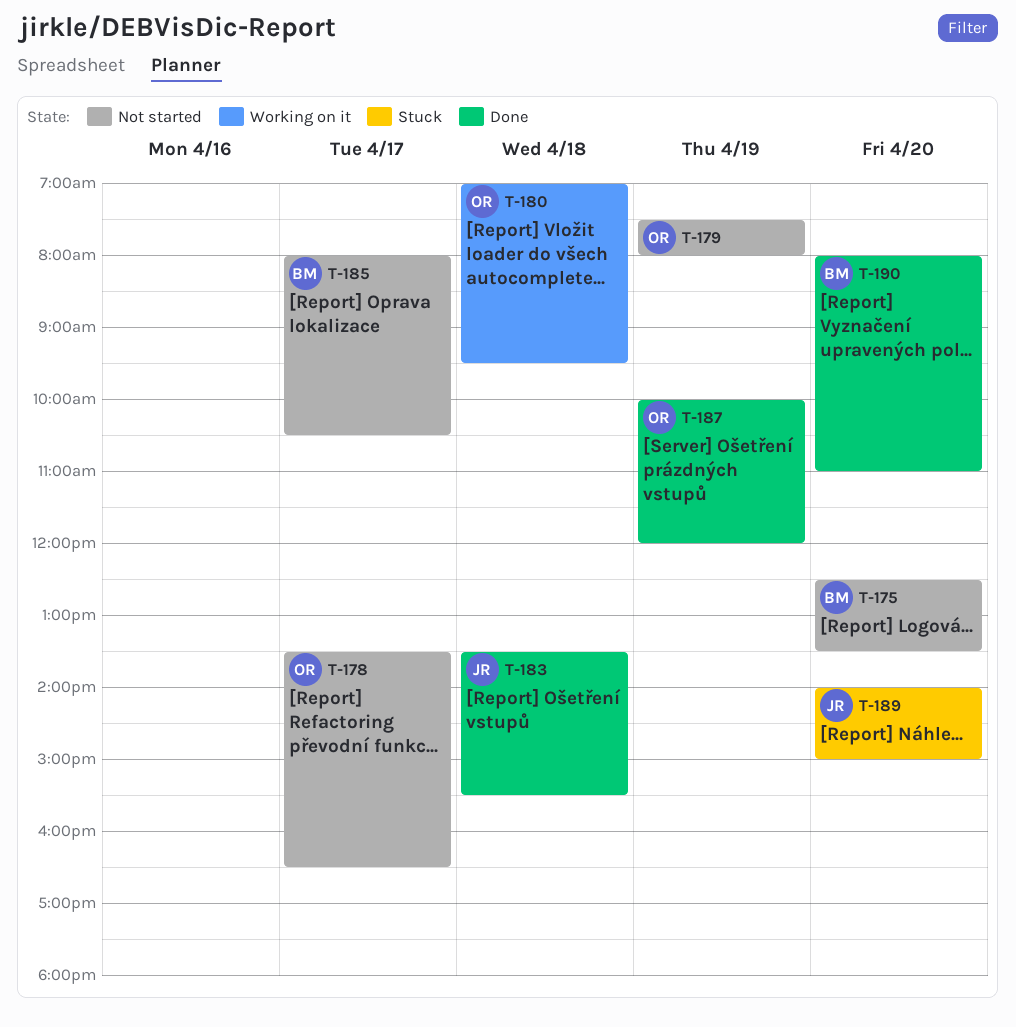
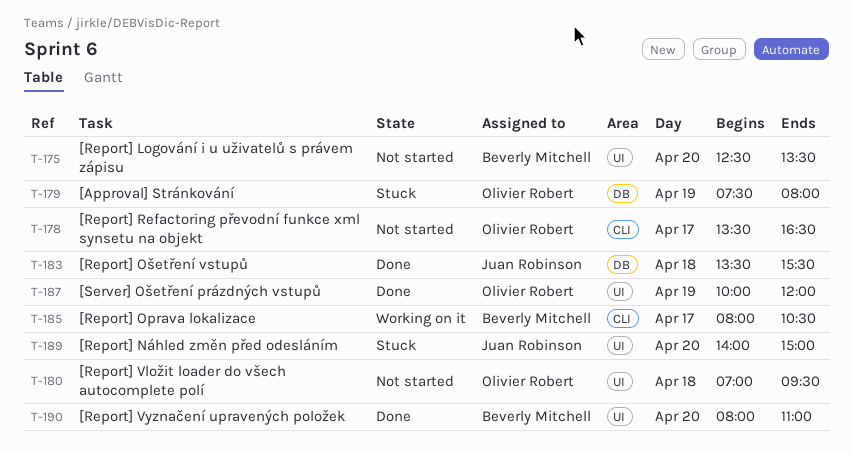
T-179, status: Not started -> Stuck
T-180, status: Working on it -> Not started
T-185, status: Not started -> Working on it

